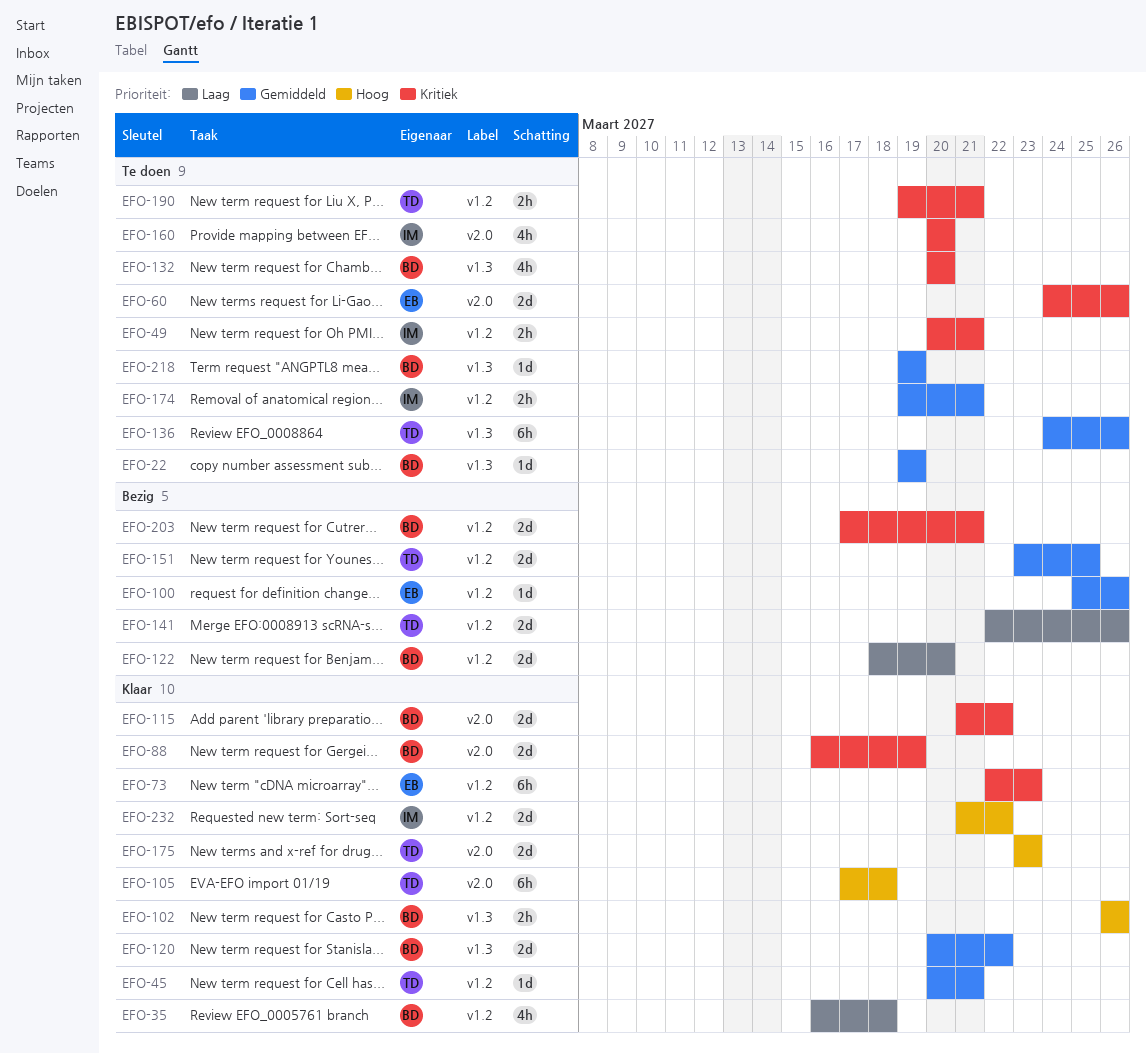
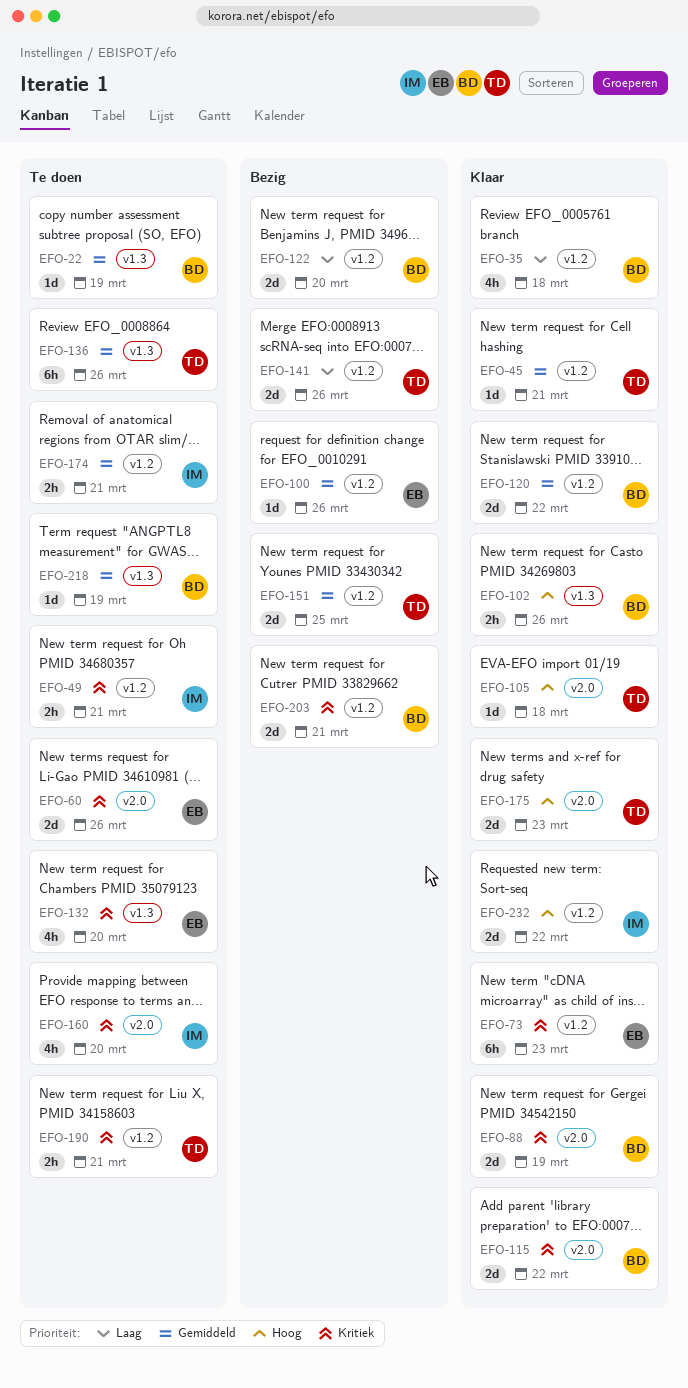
EFO-105, estimate: 6h -> 1d
EFO-120, label: v1.3 -> v1.2
EFO-132, owner: BD -> EB

